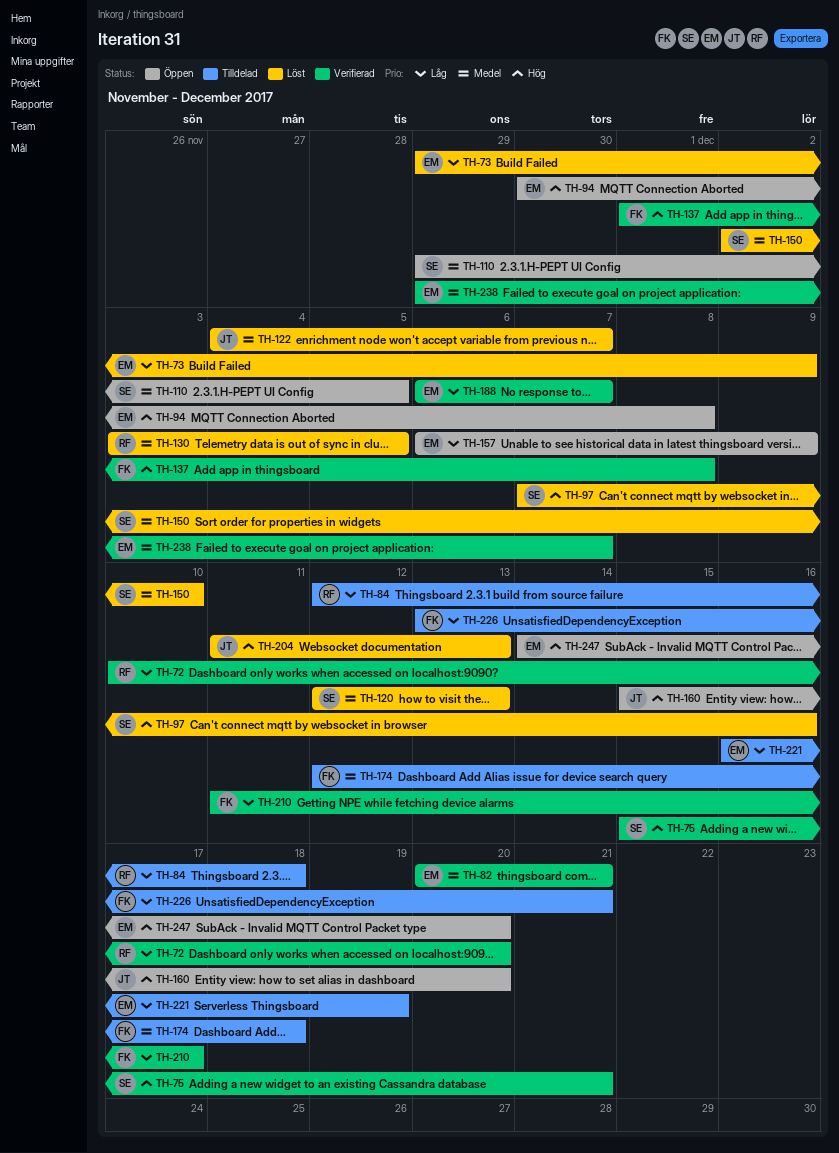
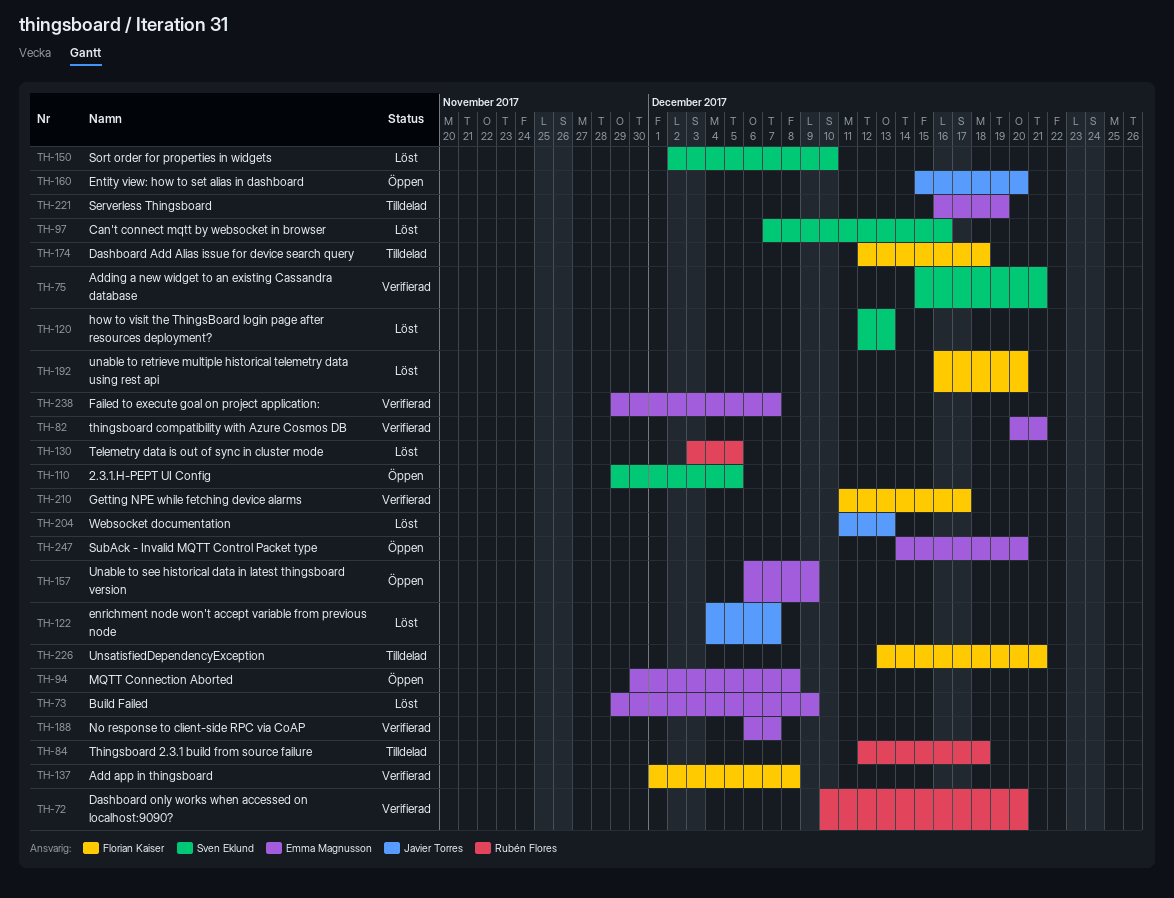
TH-192: none -> present

